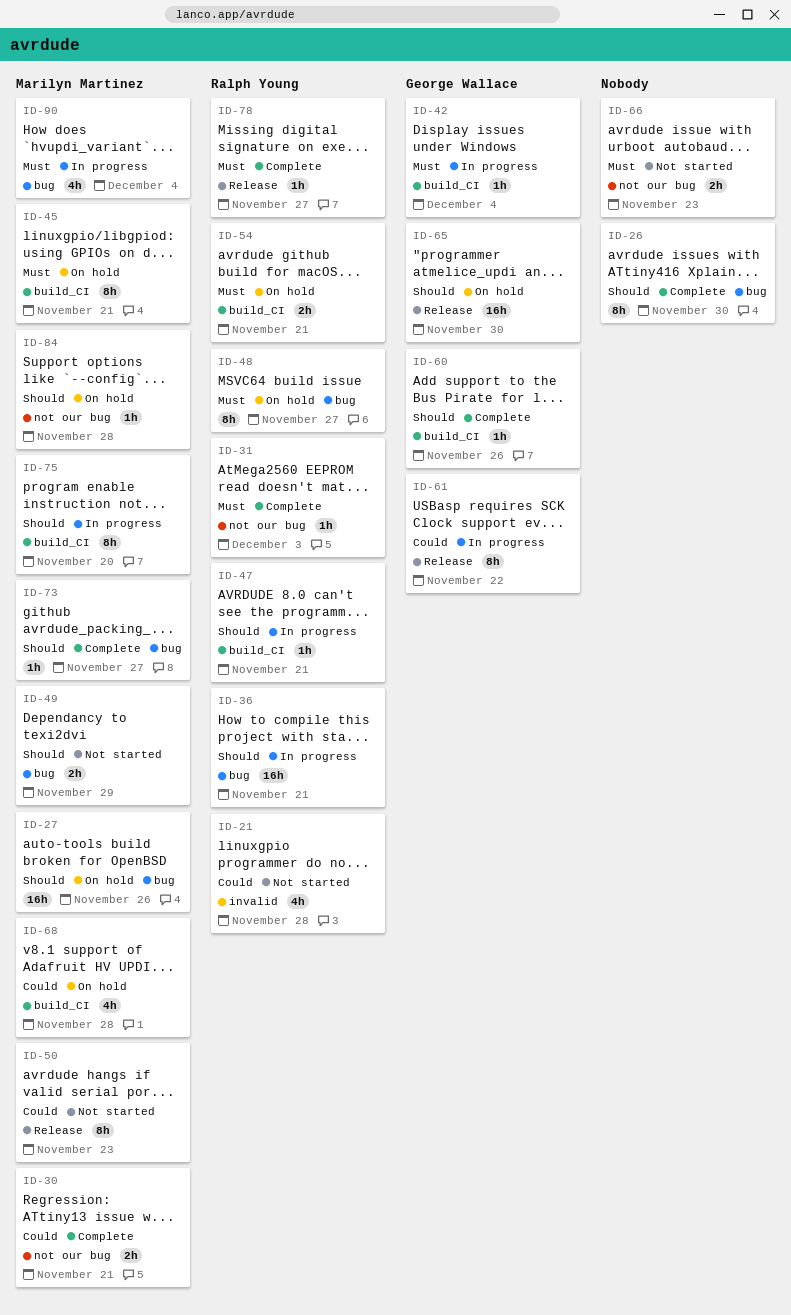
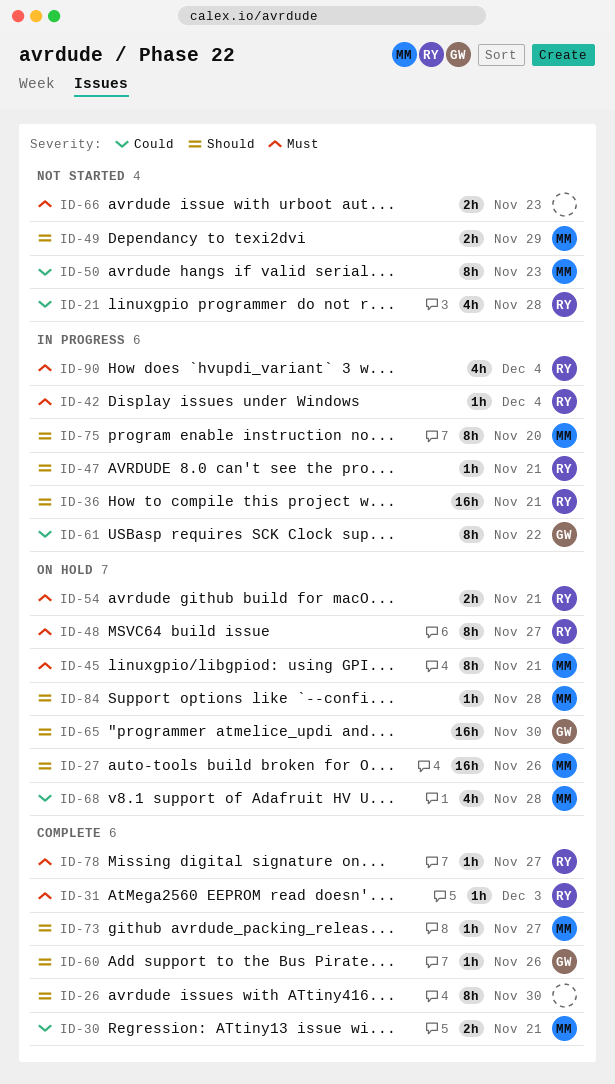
ID-42, owner: George Wallace -> Ralph Young
ID-90, owner: Marilyn Martinez -> Ralph Young

